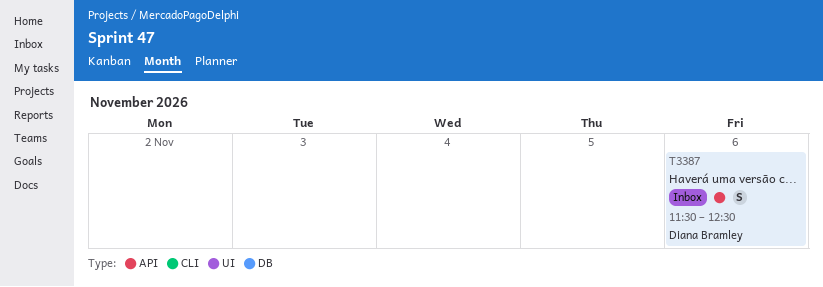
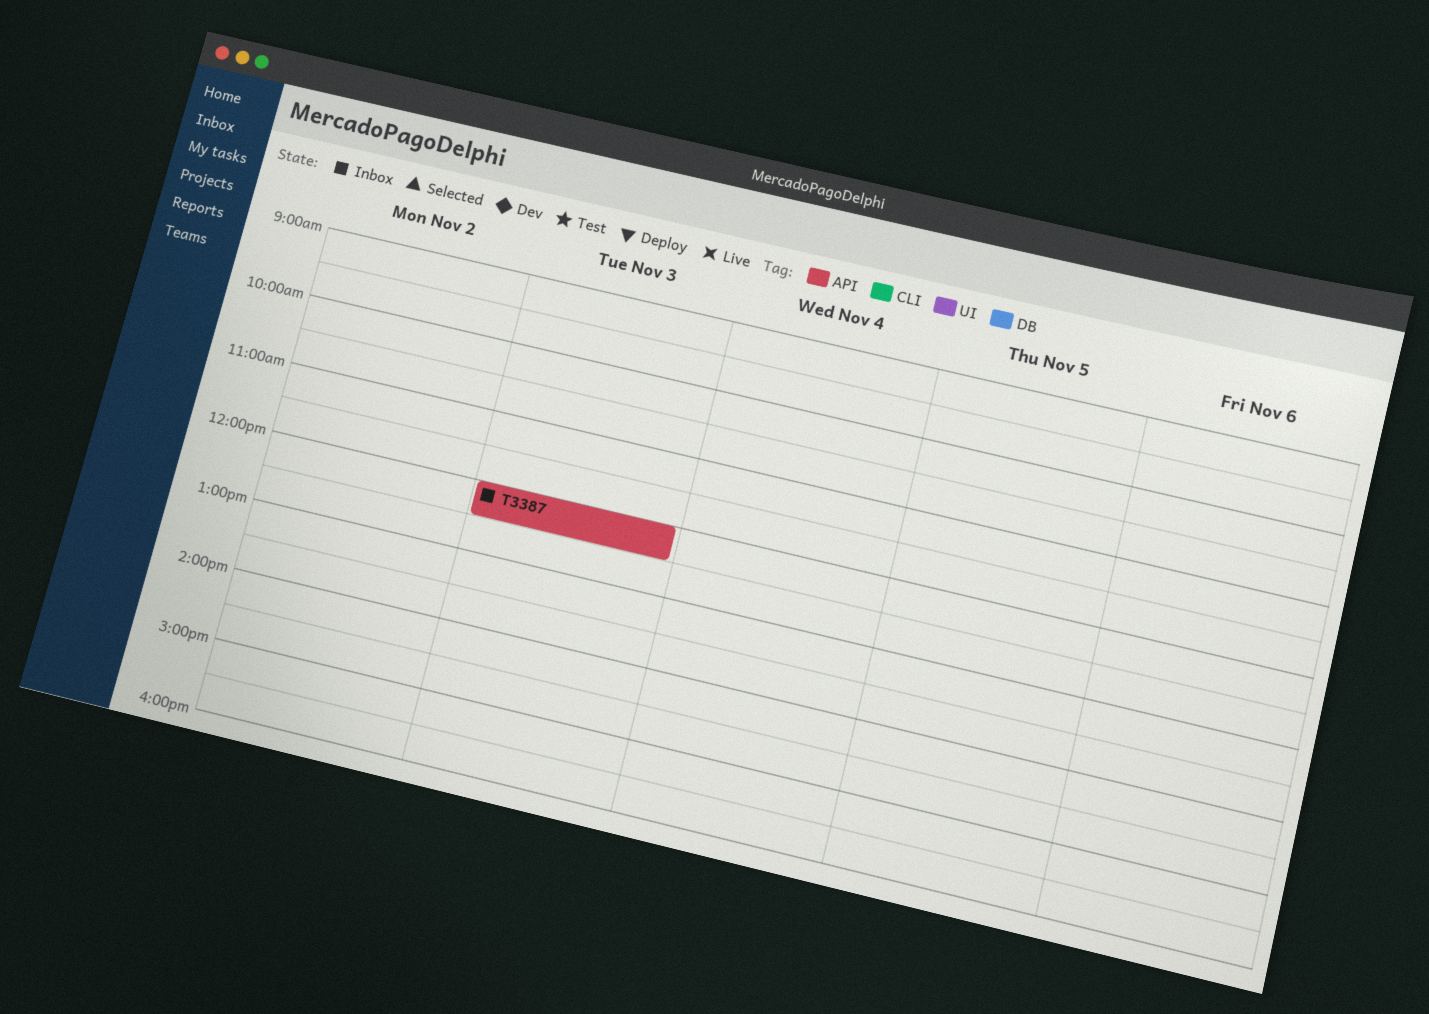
T3387, day: Nov 6 -> Nov 3
T3387, begins: 11:30 -> 12:00

